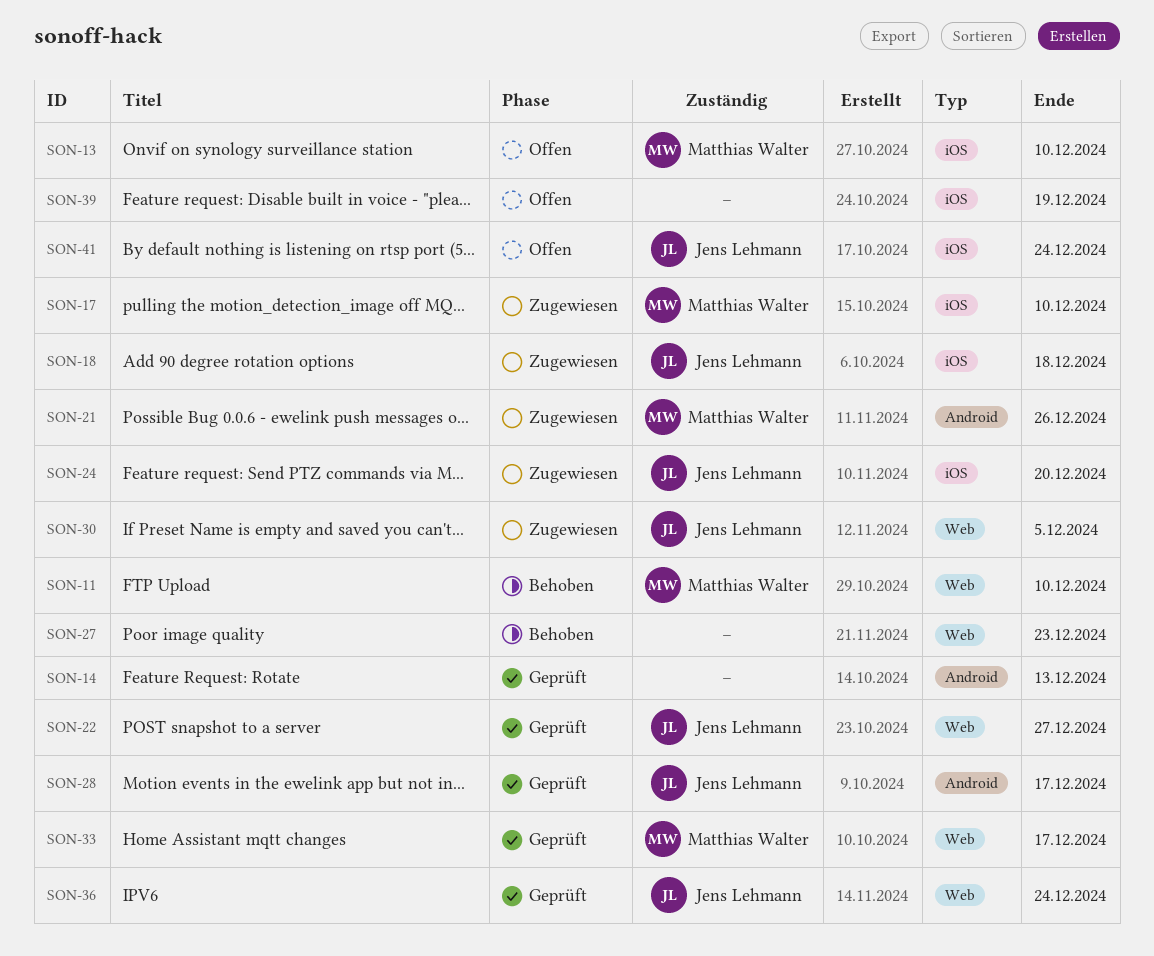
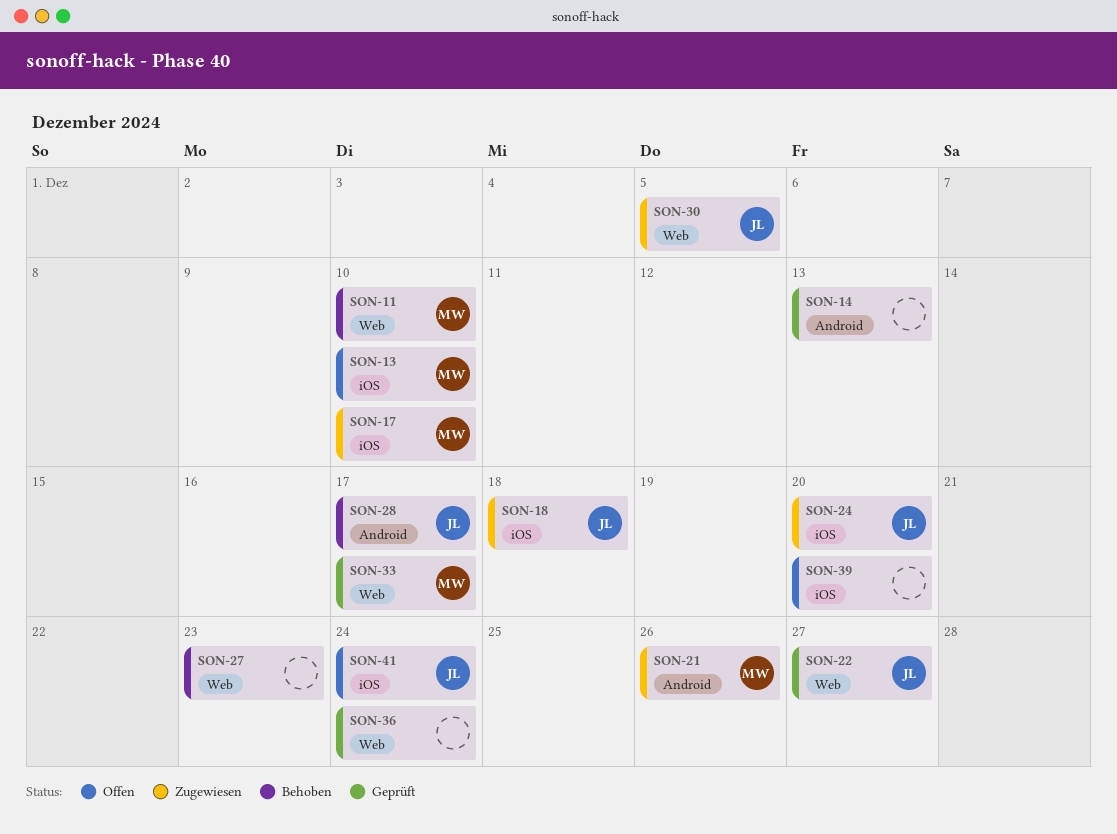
SON-28, status: Geprüft -> Behoben
SON-36, owner: Jens Lehmann -> none
SON-39, due: Dec 19 -> Dec 20

